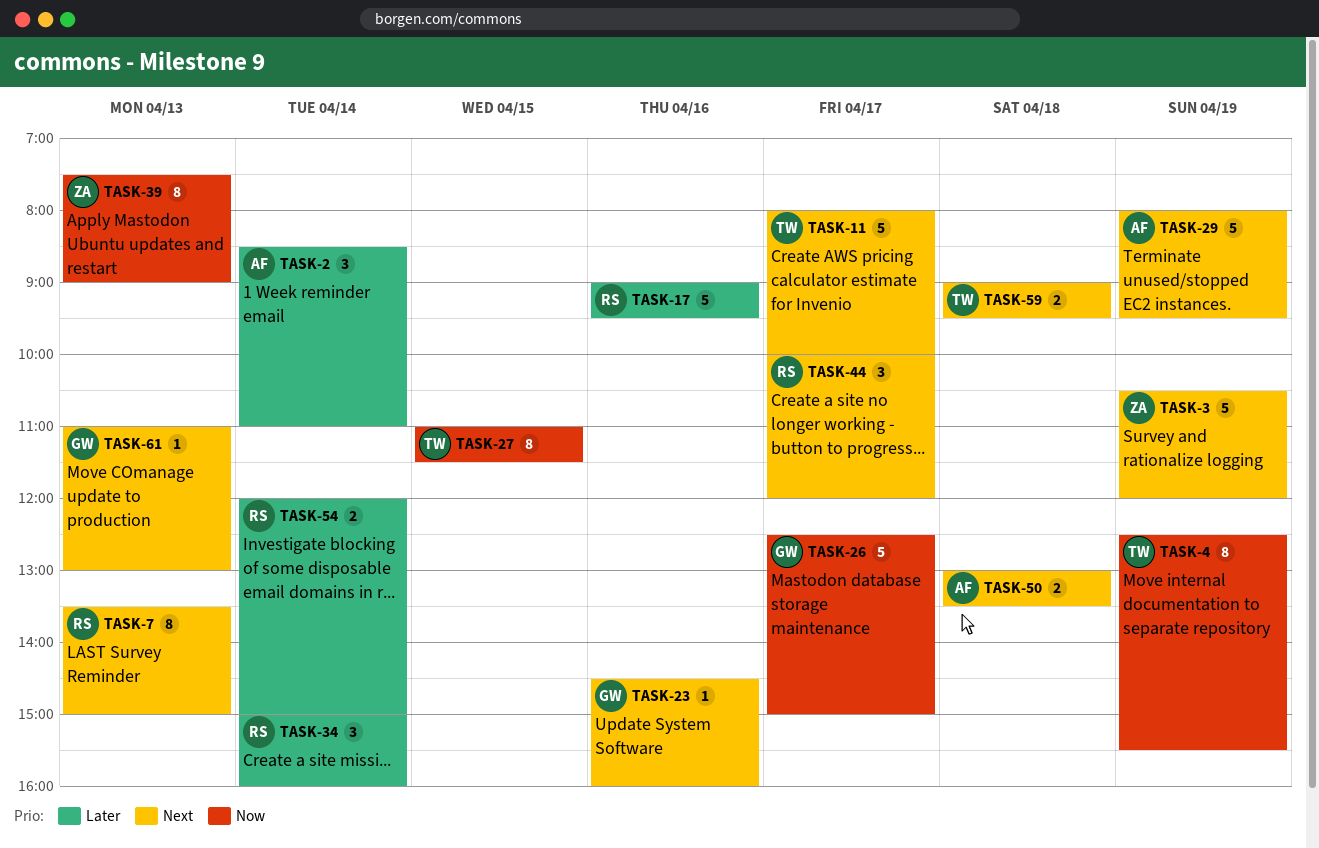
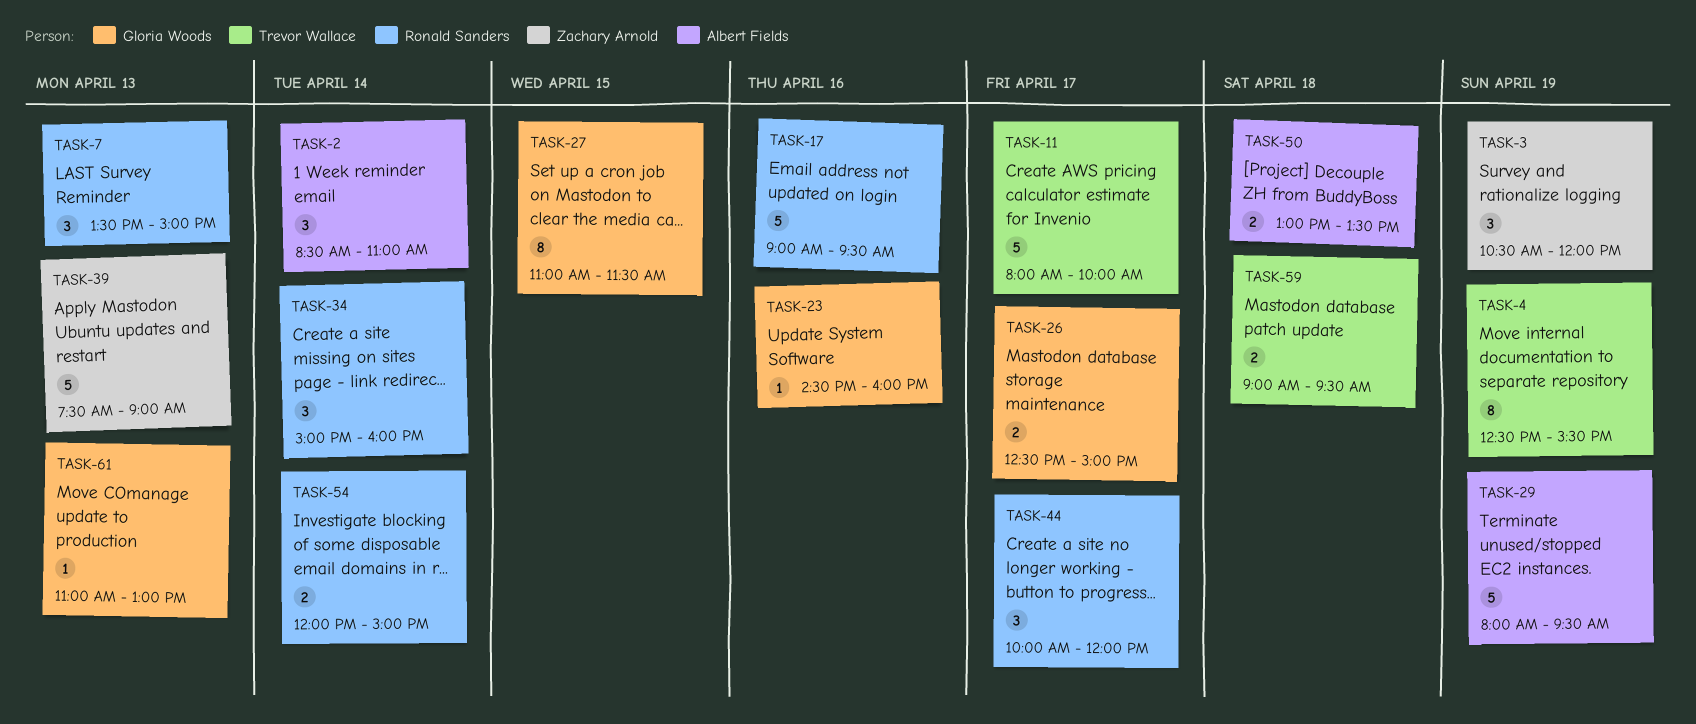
TASK-3, estimate: 5 -> 3
TASK-7, estimate: 8 -> 3
TASK-26, estimate: 5 -> 2
TASK-27, owner: Trevor Wallace -> Gloria Woods
TASK-39, estimate: 8 -> 5

